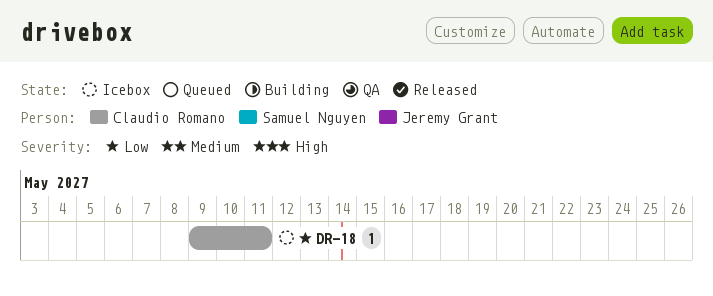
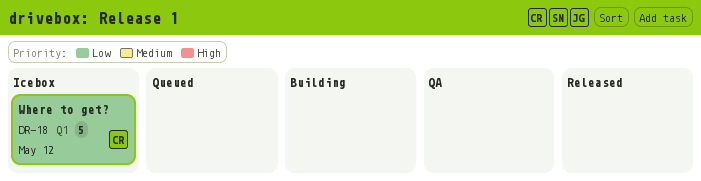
DR-18, estimate: 1 -> 5
DR-18, due: May 11 -> May 12

